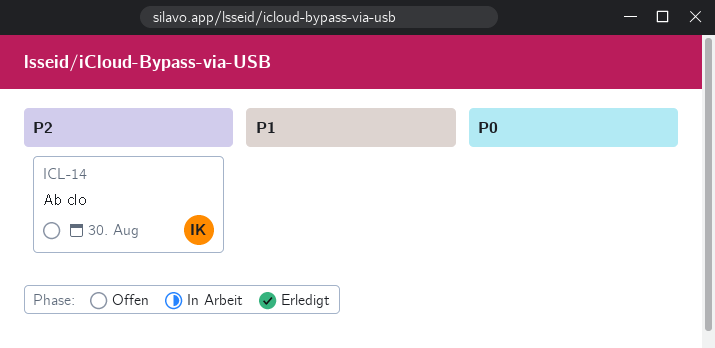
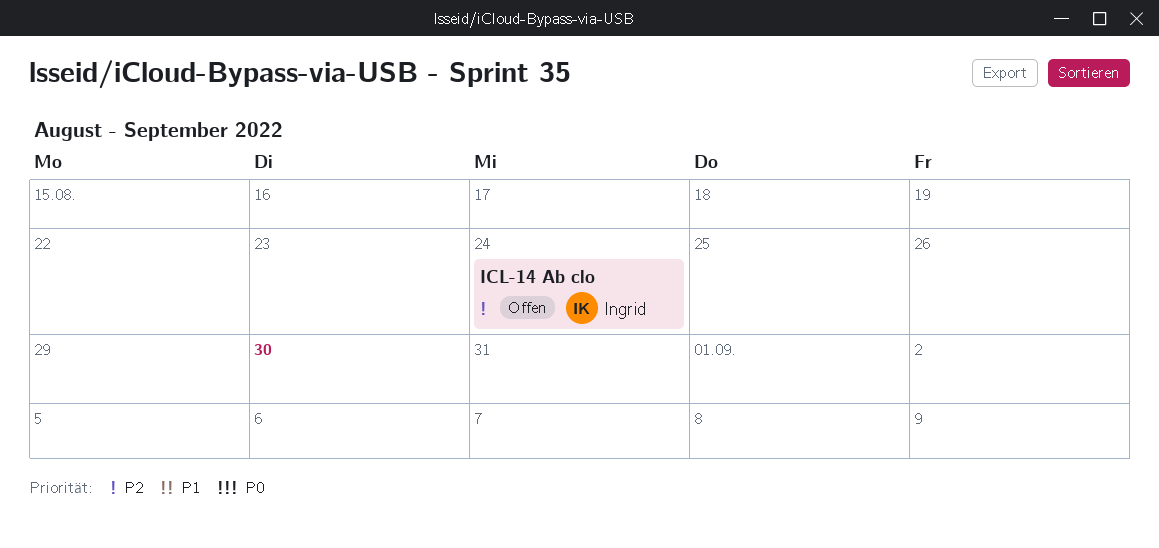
ICL-14, due: Aug 30 -> Aug 24

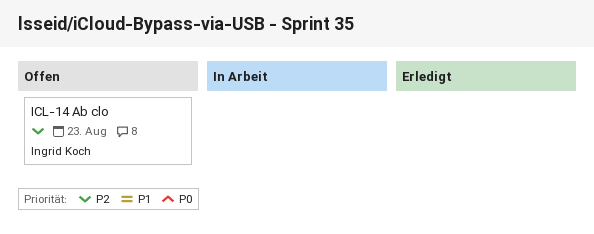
ICL-14, due: Aug 24 -> Aug 23

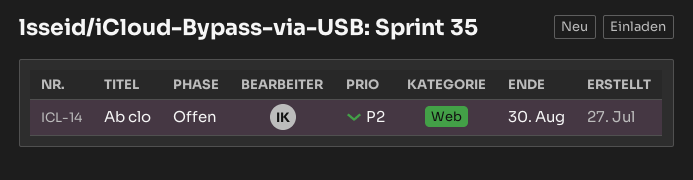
ICL-14, due: Aug 23 -> Aug 30

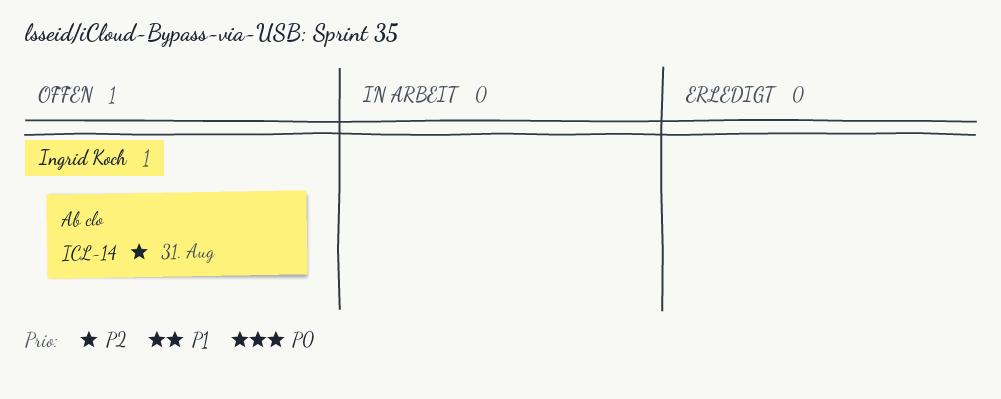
ICL-14, due: Aug 30 -> Aug 31

